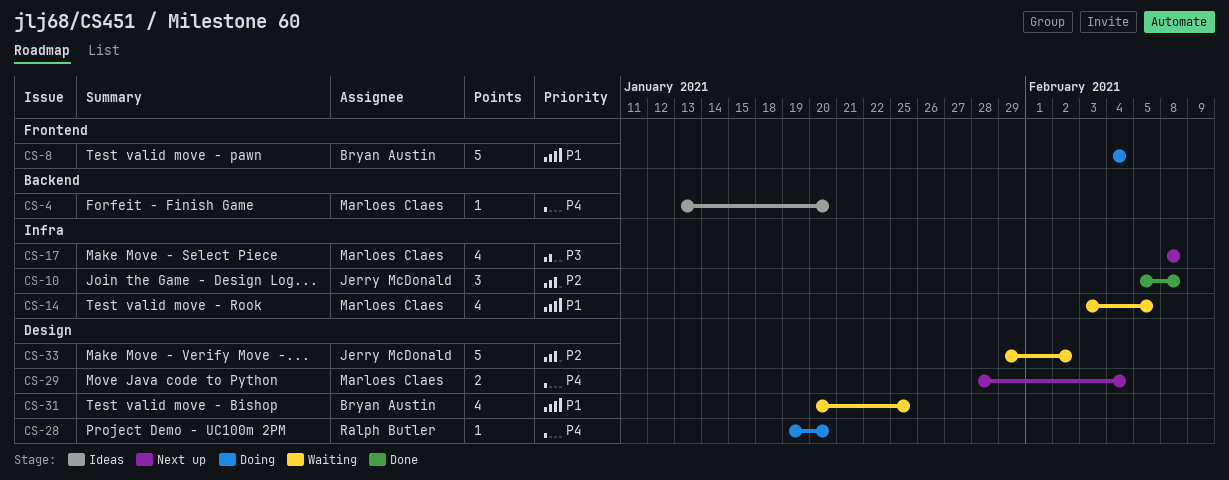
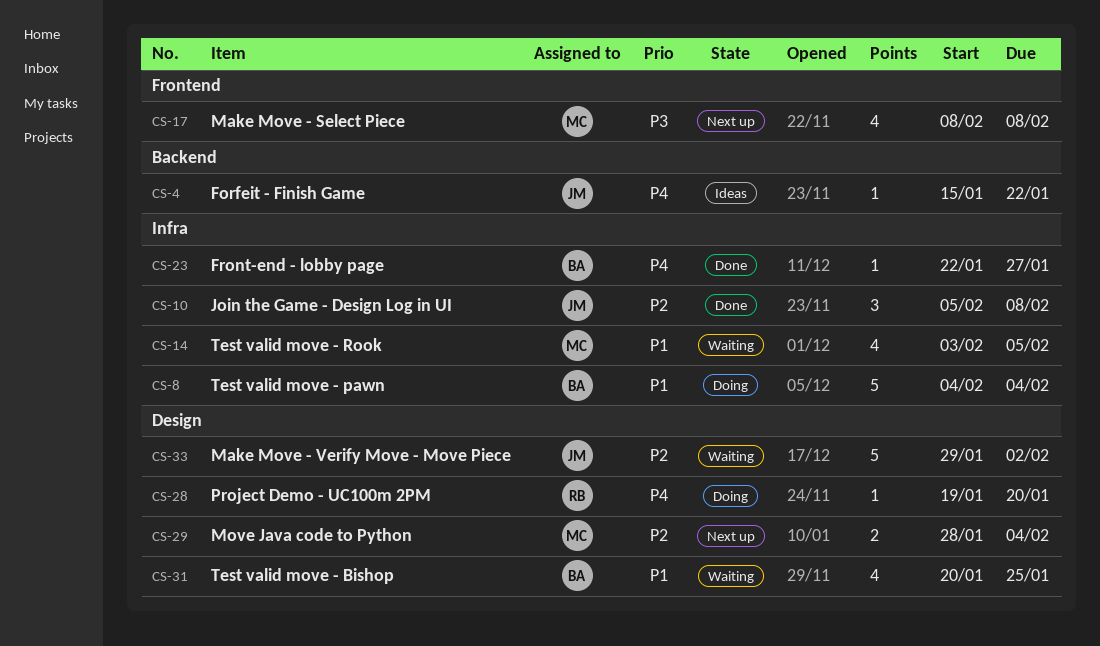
CS-4, owner: Marloes Claes -> Jerry McDonald
CS-4, start: Jan 13 -> Jan 15
CS-4, due: Jan 20 -> Jan 22
CS-8, label: Frontend -> Infra
CS-17, label: Infra -> Frontend
CS-23: none -> present
CS-29, priority: P4 -> P2

